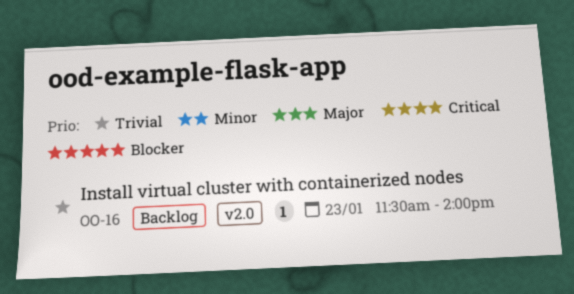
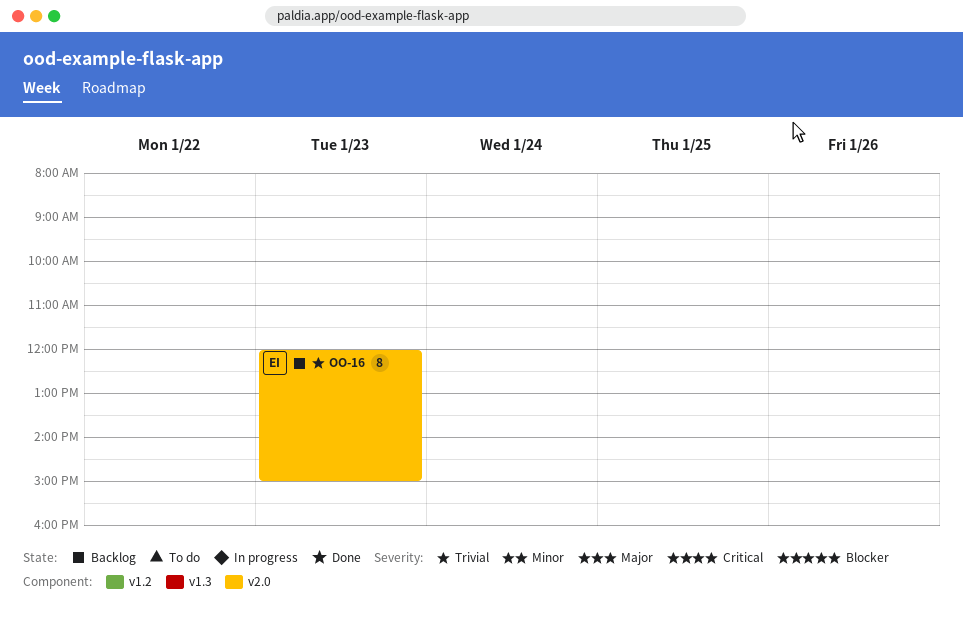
OO-16, estimate: 1 -> 8
OO-16, begins: 11:30 -> 12:00
OO-16, ends: 14:00 -> 15:00

